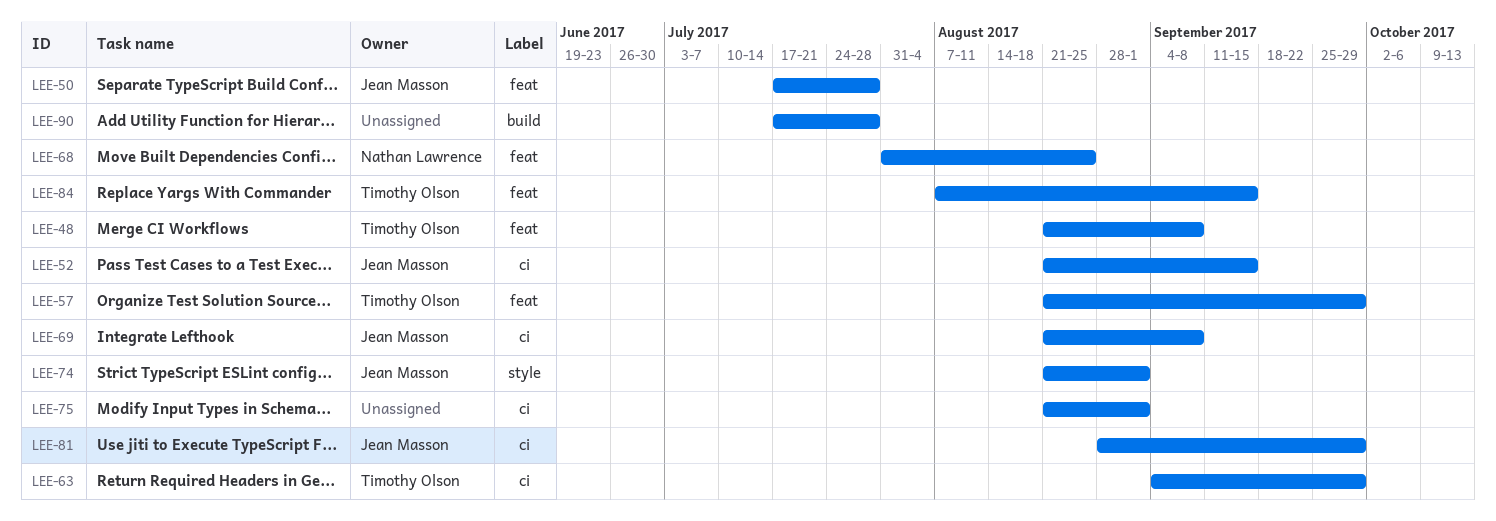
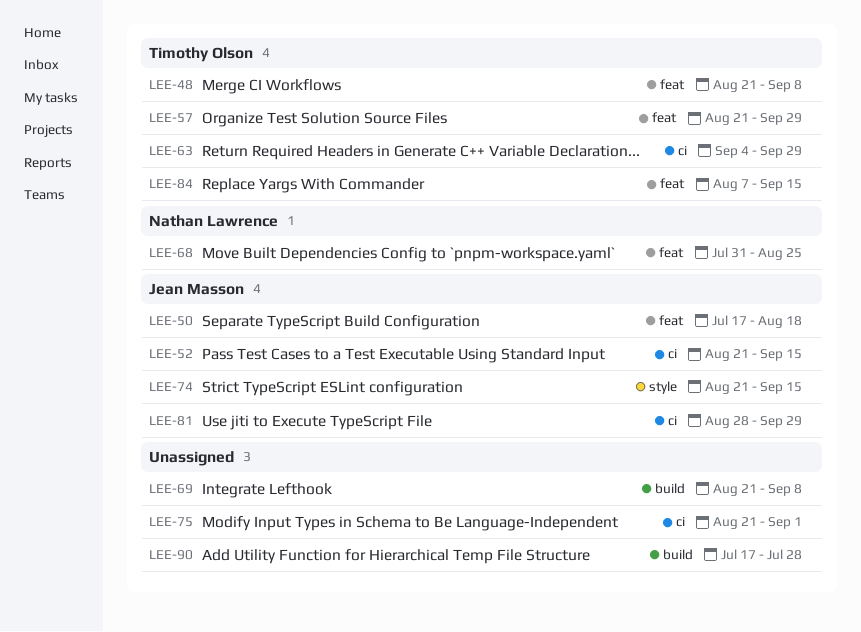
LEE-50, due: Jul 28 -> Aug 18
LEE-69, owner: Jean Masson -> none
LEE-69, label: ci -> build
LEE-74, due: Sep 1 -> Sep 15

